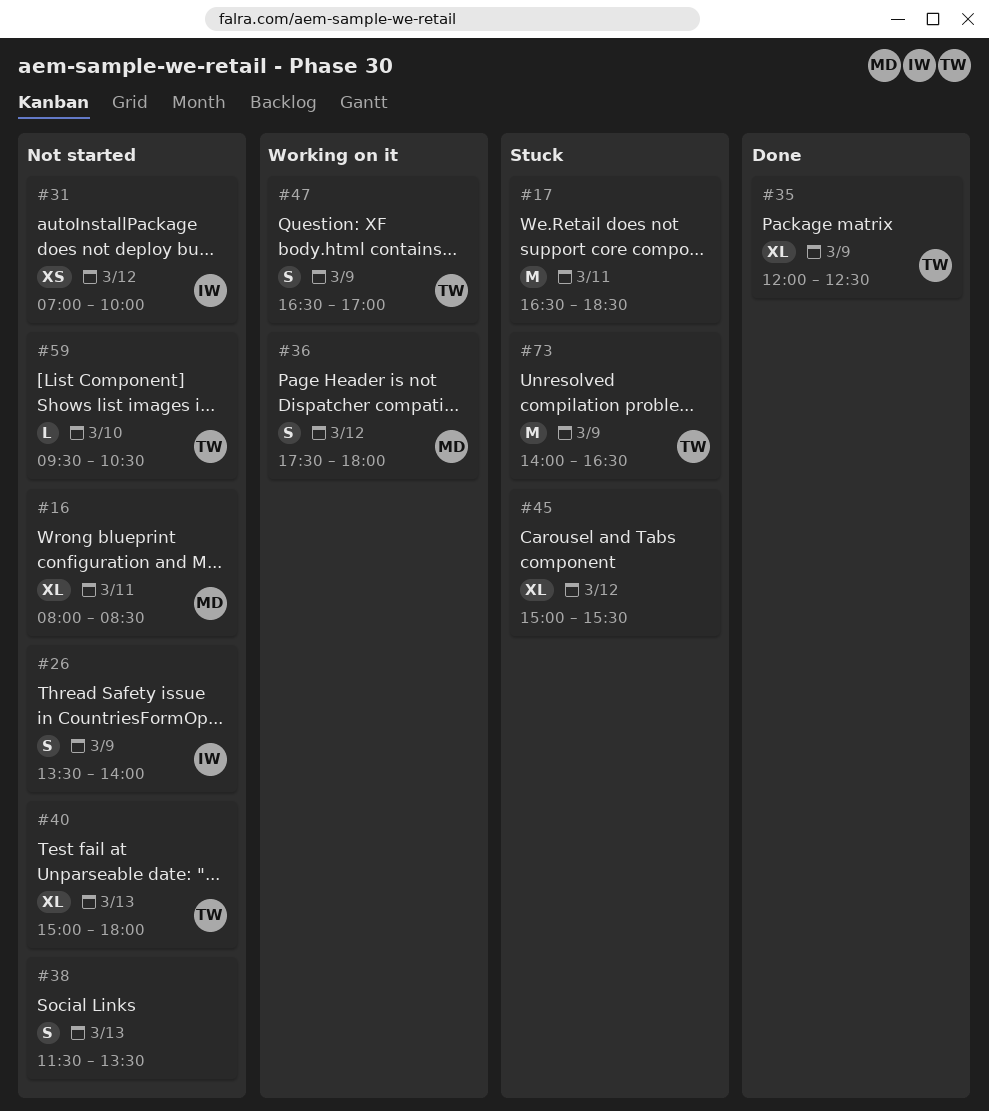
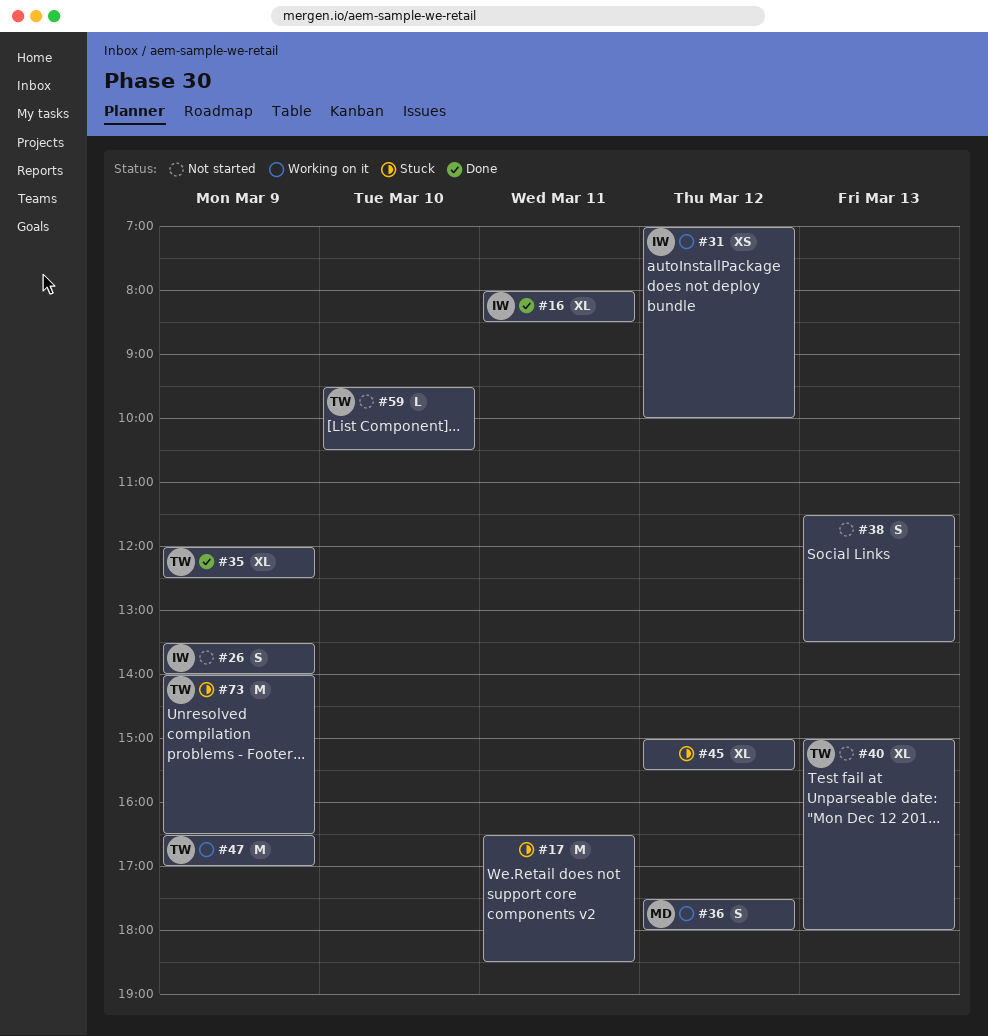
#16, status: Not started -> Done
#16, owner: MD -> IW
#31, status: Not started -> Working on it
#47, estimate: S -> M

